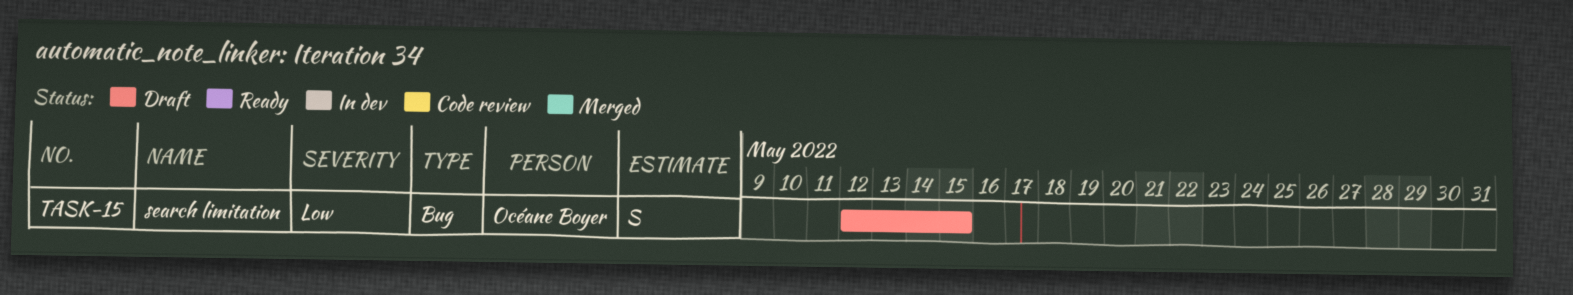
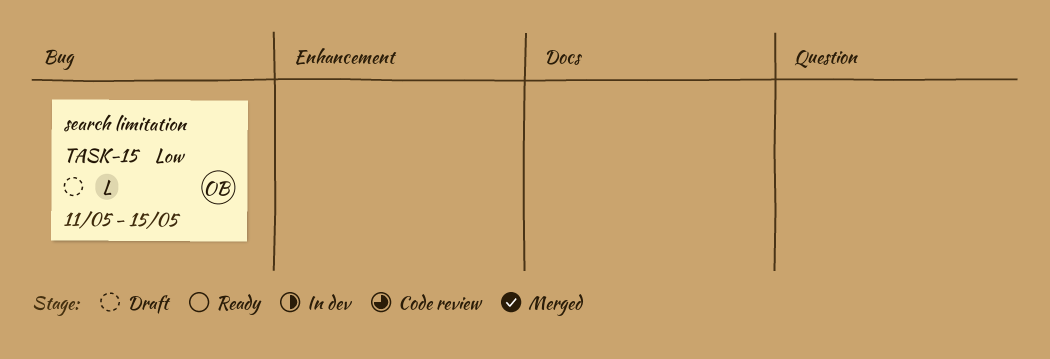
TASK-15, estimate: S -> L
TASK-15, start: May 12 -> May 11

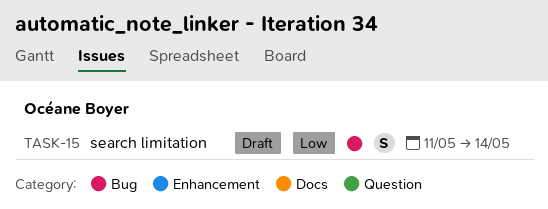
TASK-15, estimate: L -> S
TASK-15, due: May 15 -> May 14

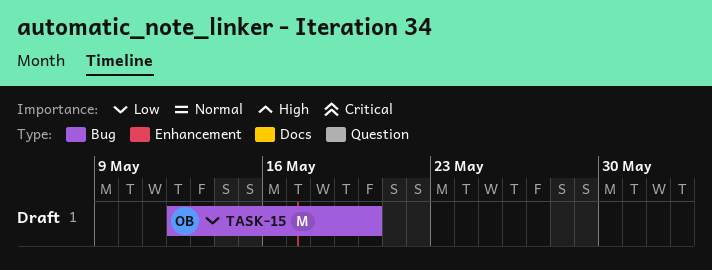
TASK-15, estimate: S -> M
TASK-15, start: May 11 -> May 12
TASK-15, due: May 14 -> May 20

